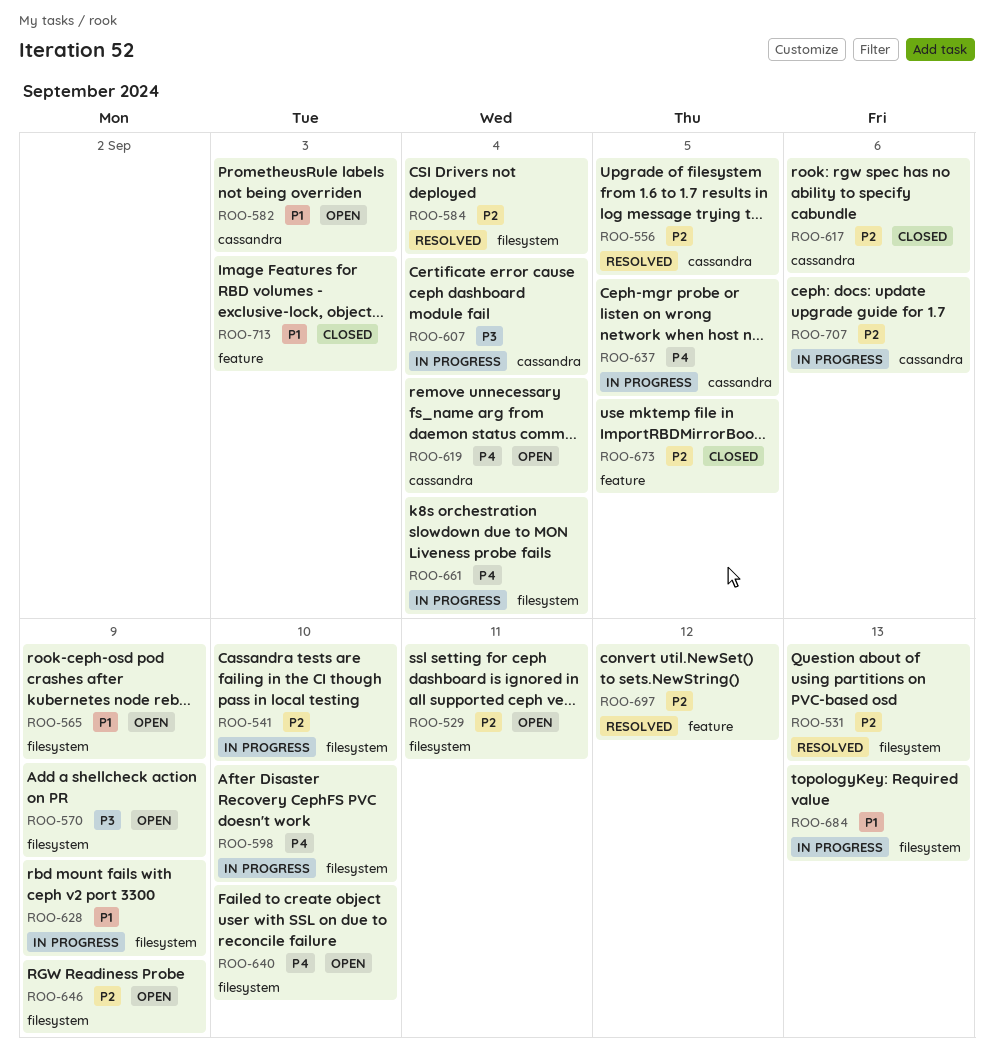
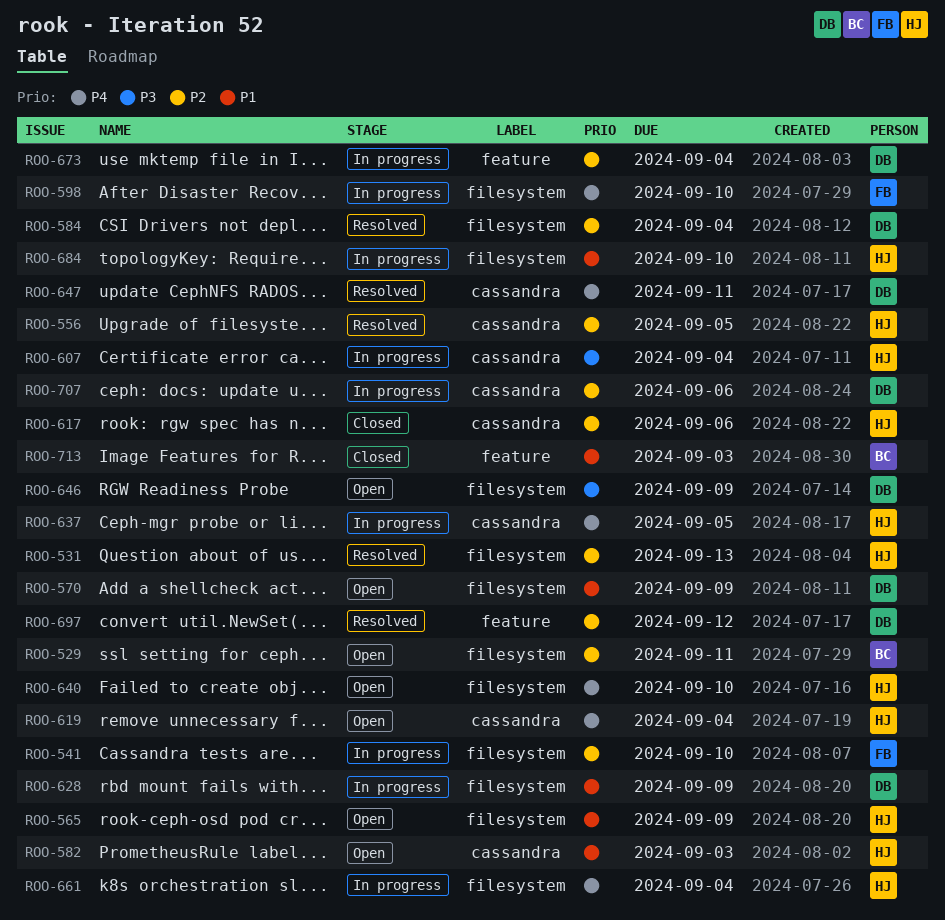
ROO-570, priority: P3 -> P1
ROO-646, priority: P2 -> P3
ROO-647: none -> present
ROO-673, status: Closed -> In progress
ROO-673, due: Sep 5 -> Sep 4
ROO-684, due: Sep 13 -> Sep 10

